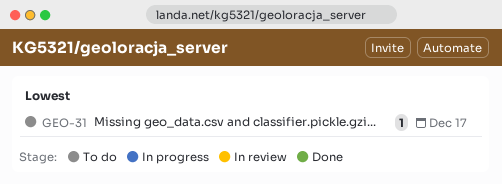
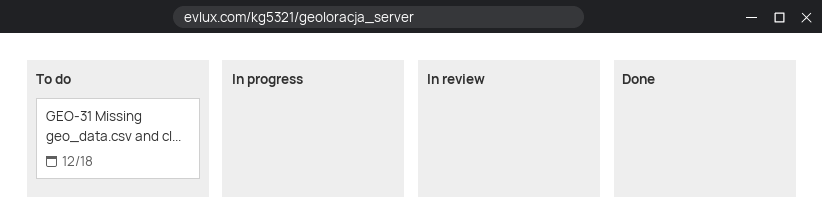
GEO-31, due: Dec 17 -> Dec 18

